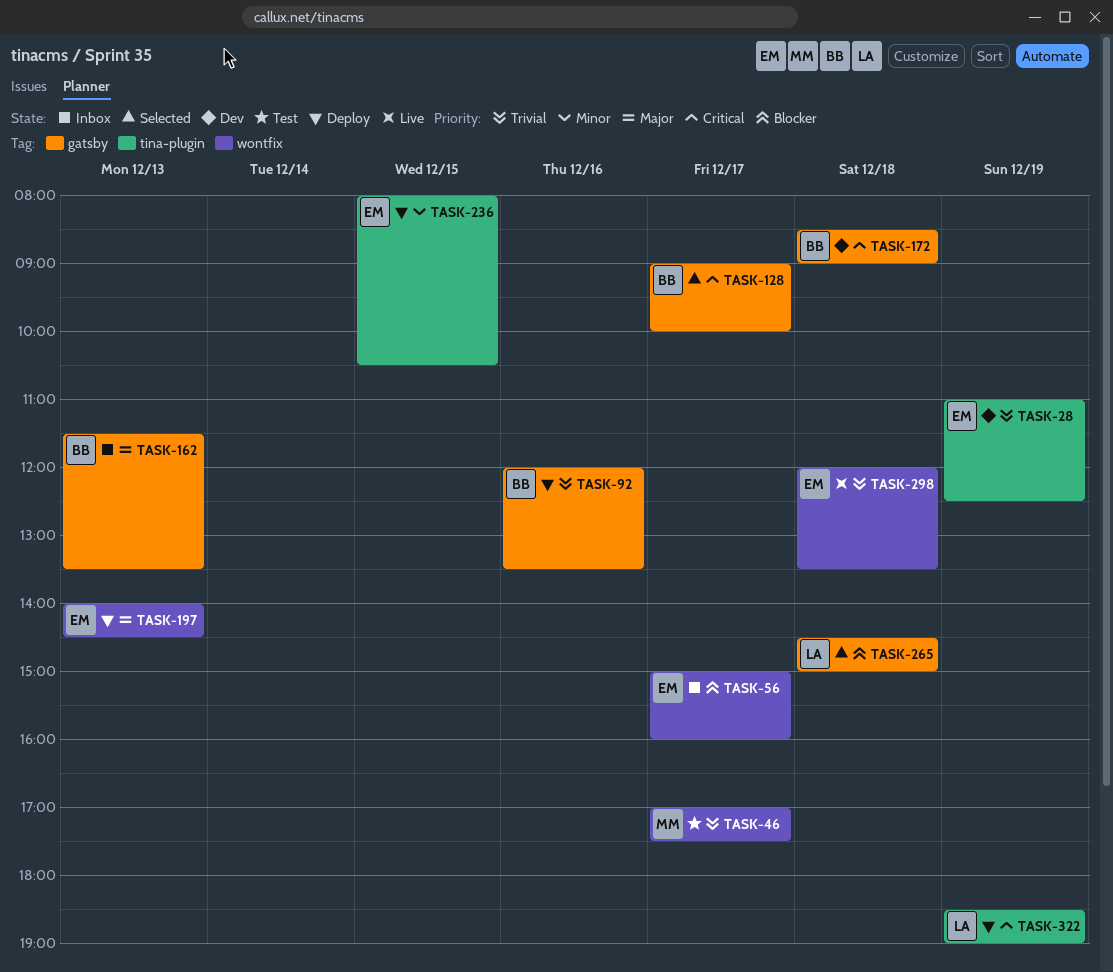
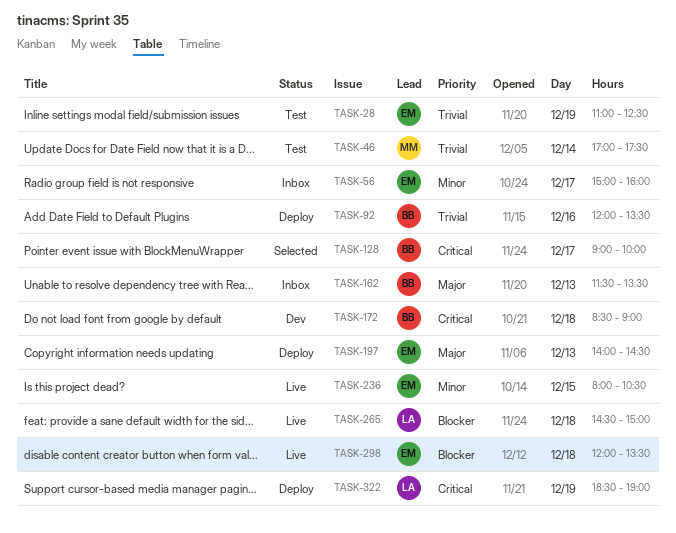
TASK-28, status: Dev -> Test
TASK-46, day: Dec 17 -> Dec 14
TASK-56, priority: Blocker -> Minor
TASK-236, status: Deploy -> Live
TASK-265, status: Selected -> Live
TASK-298, priority: Trivial -> Blocker

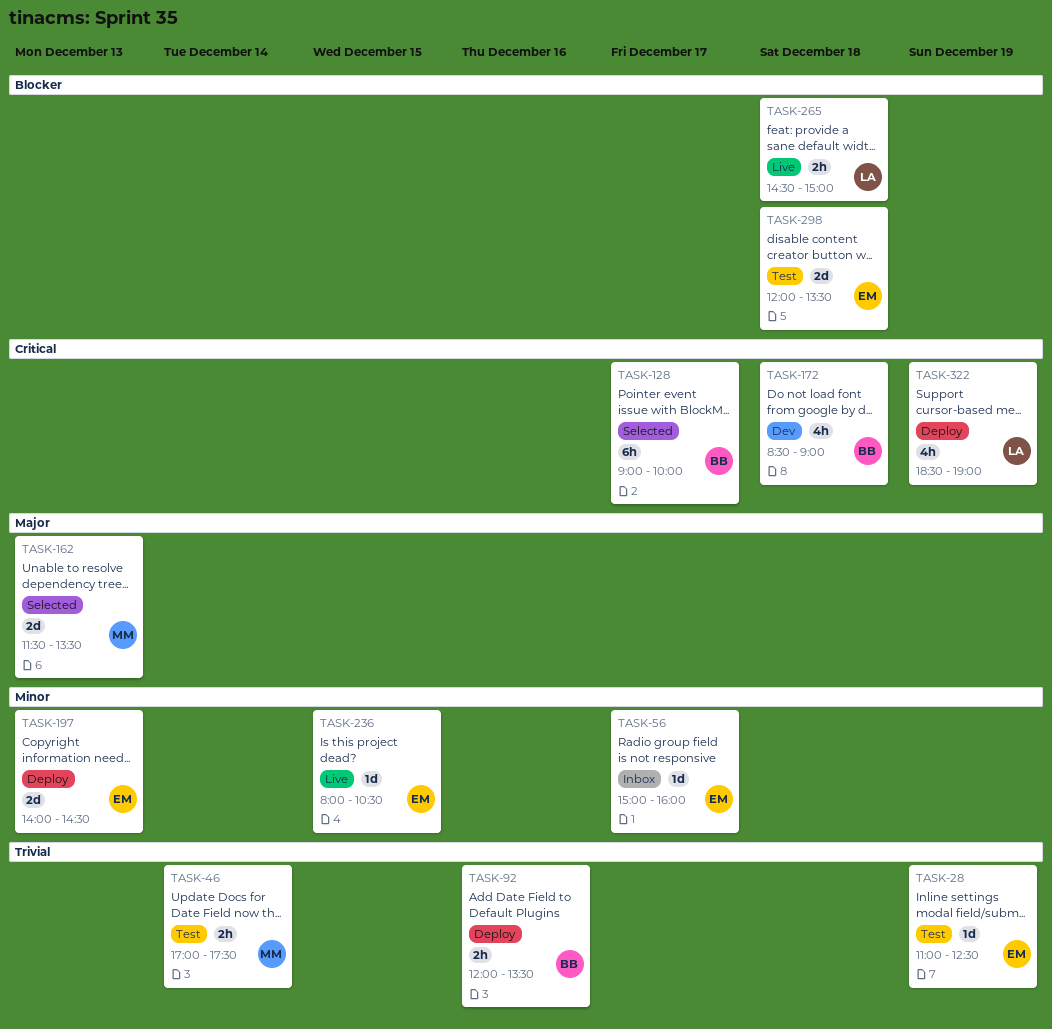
TASK-162, status: Inbox -> Selected
TASK-162, owner: BB -> MM
TASK-197, priority: Major -> Minor
TASK-298, status: Live -> Test

